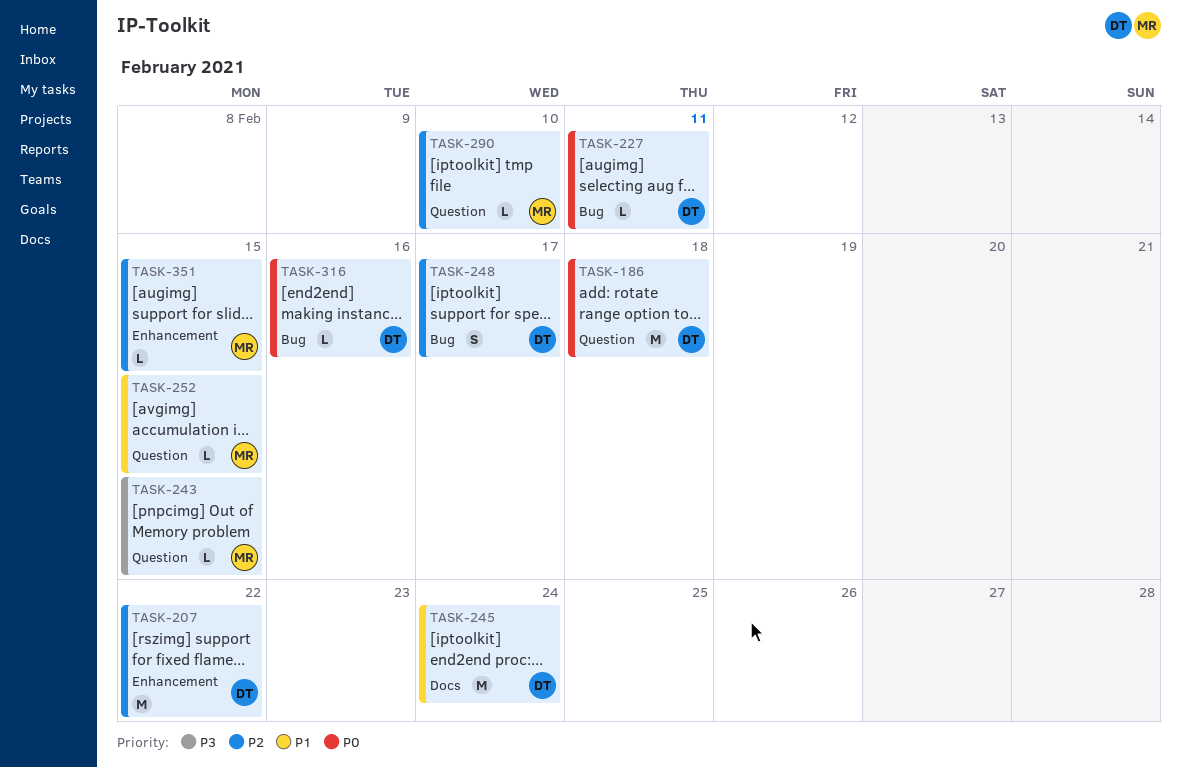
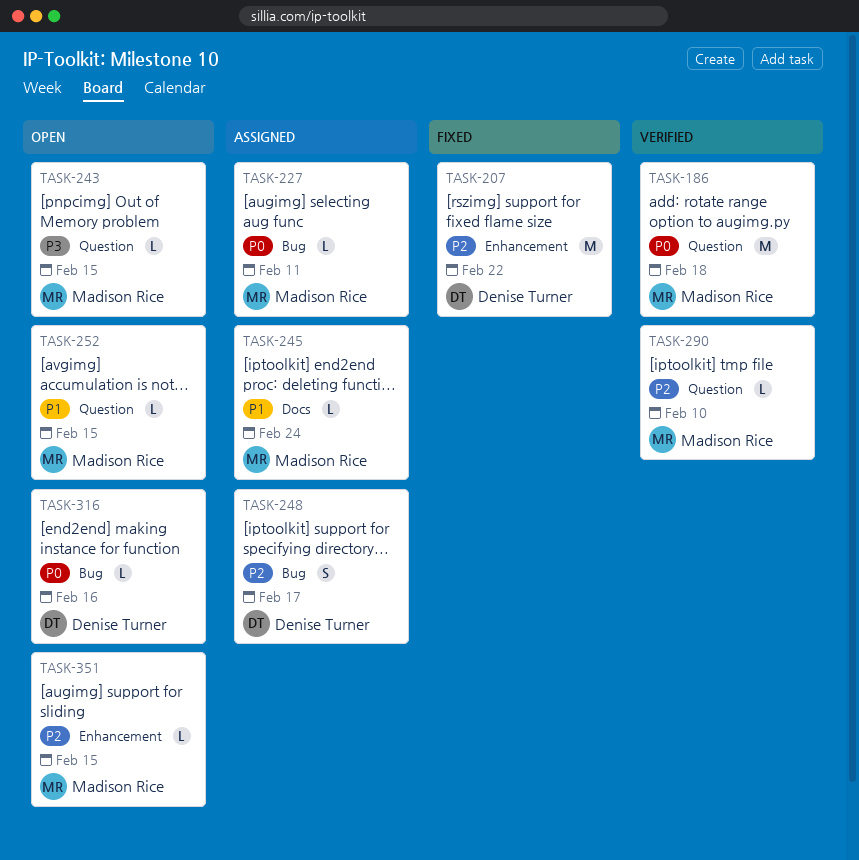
TASK-186, owner: Denise Turner -> Madison Rice
TASK-227, owner: Denise Turner -> Madison Rice
TASK-245, owner: Denise Turner -> Madison Rice
TASK-245, estimate: M -> L

